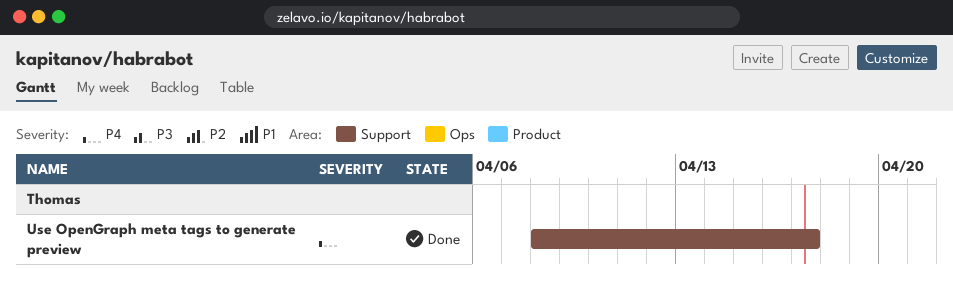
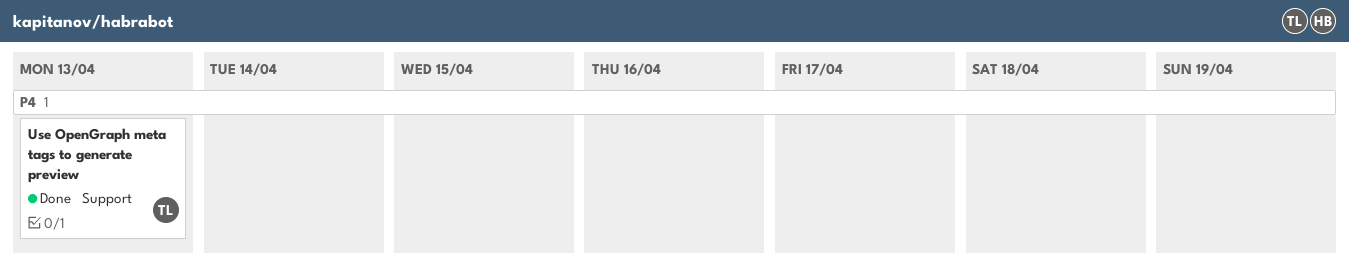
Use OpenGraph meta tags to generate preview, due: Apr 17 -> Apr 13

